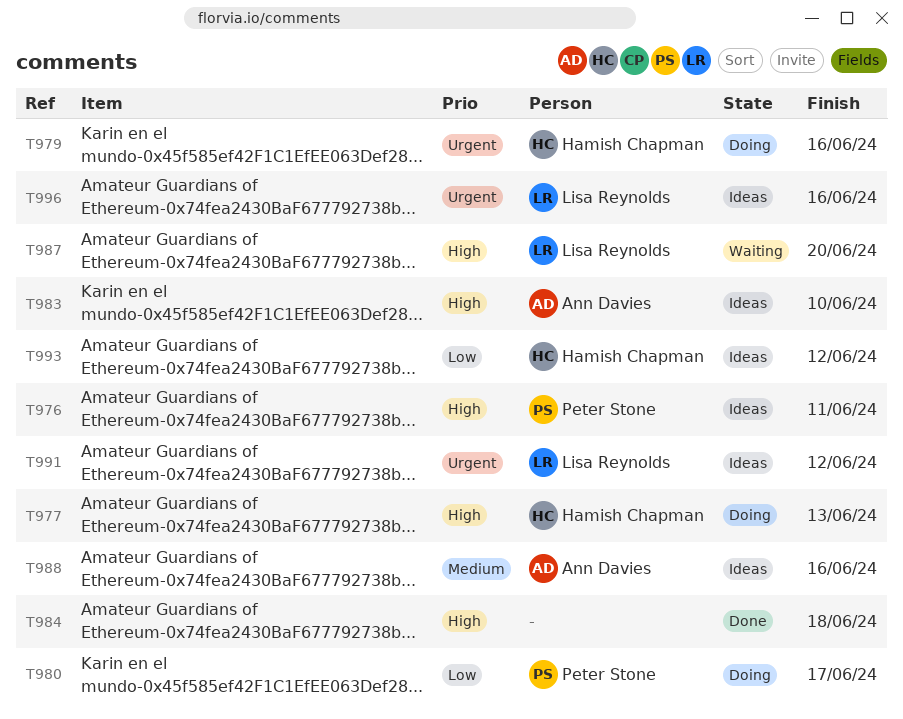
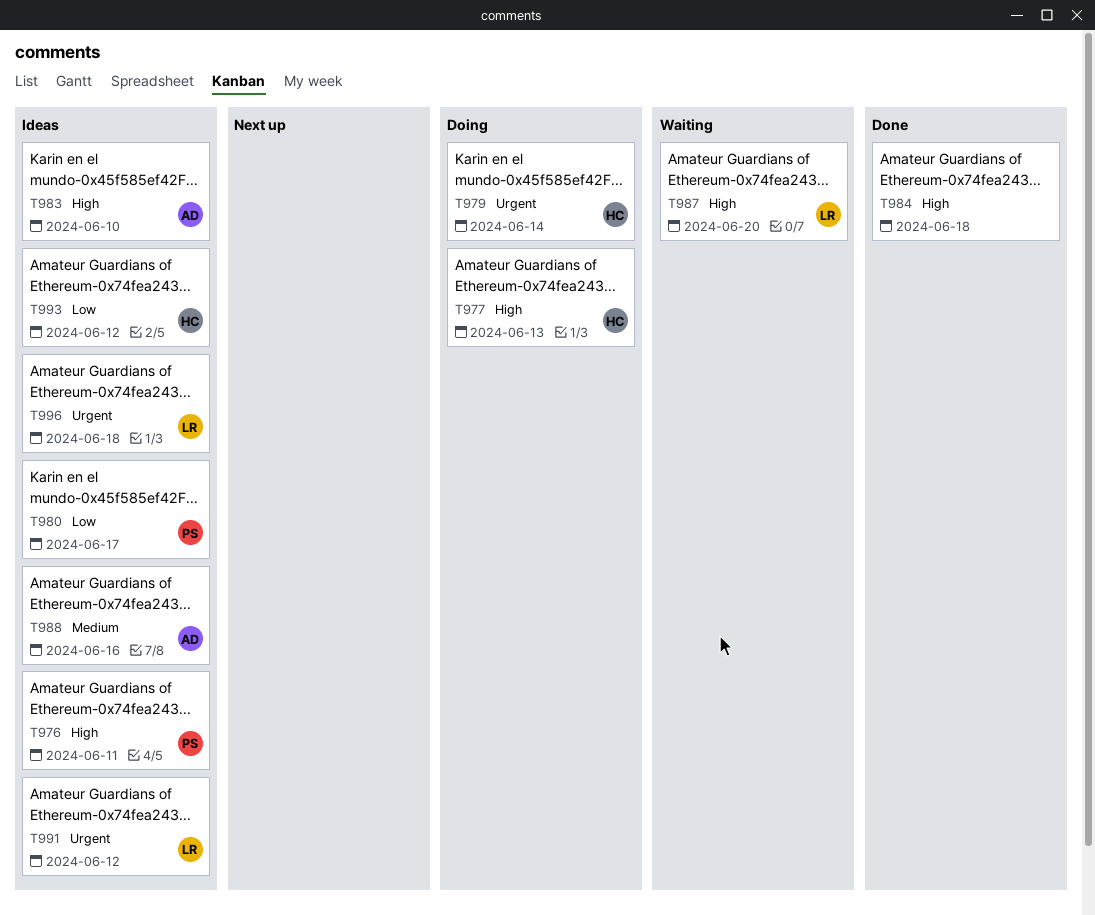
T979, due: Jun 16 -> Jun 14
T980, status: Doing -> Ideas
T996, due: Jun 16 -> Jun 18

